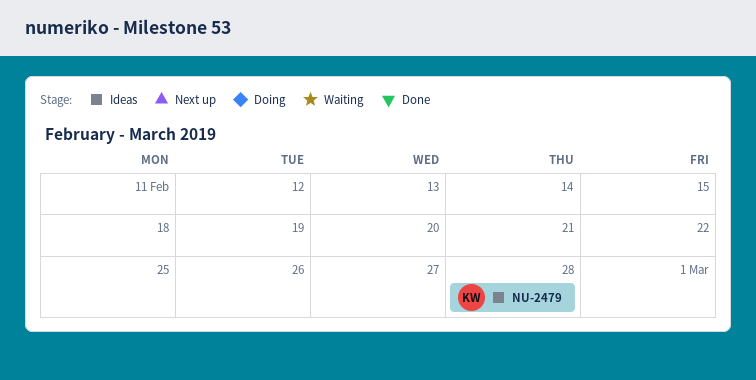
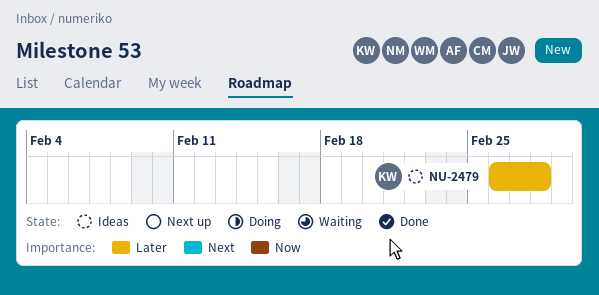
NU-2479, start: Feb 28 -> Feb 26

